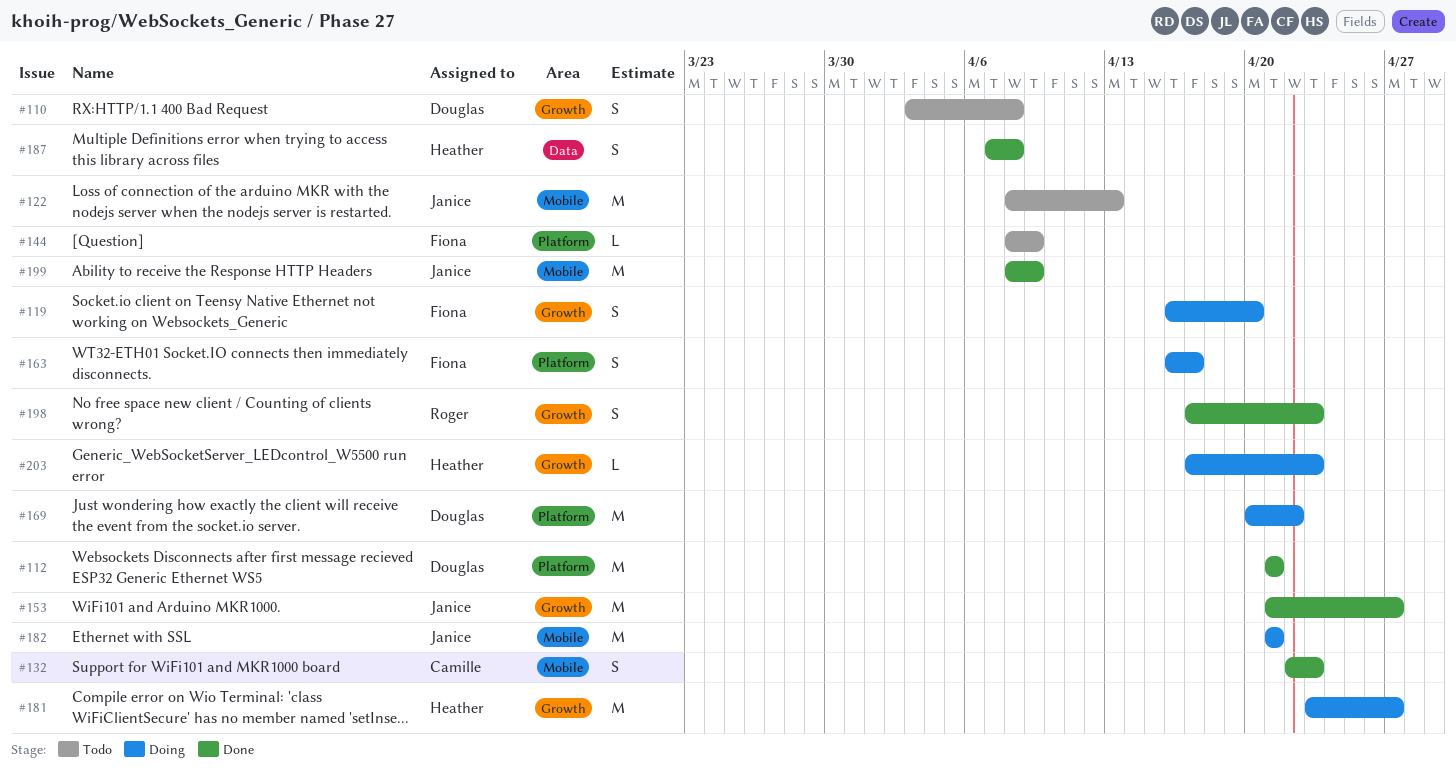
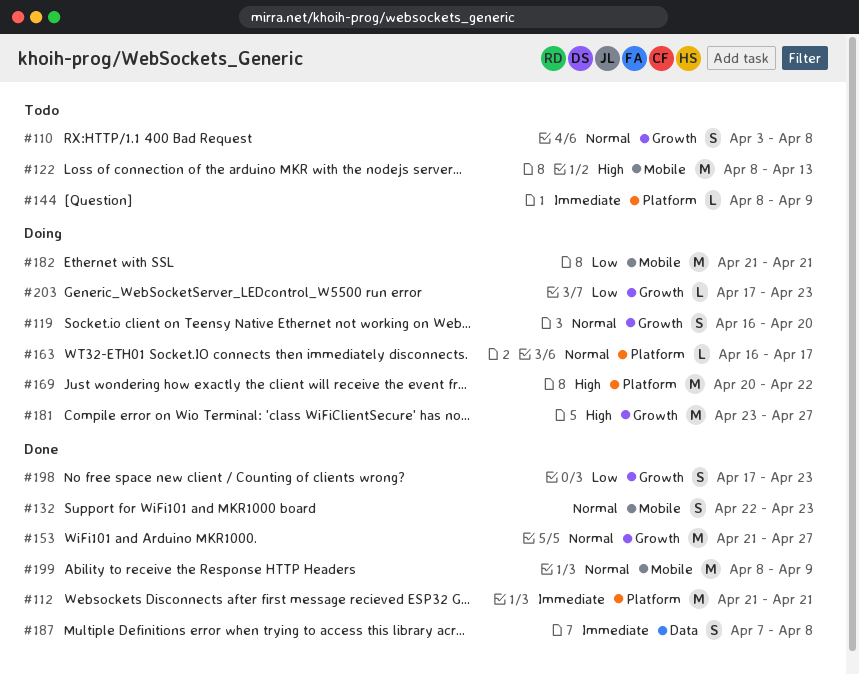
#163, estimate: S -> L

